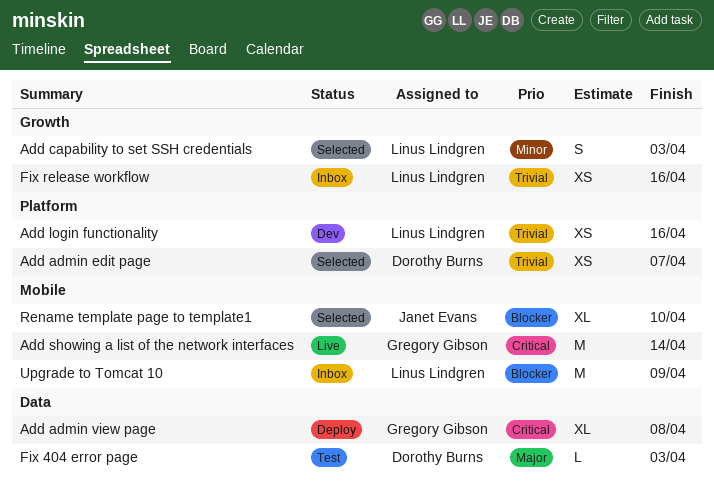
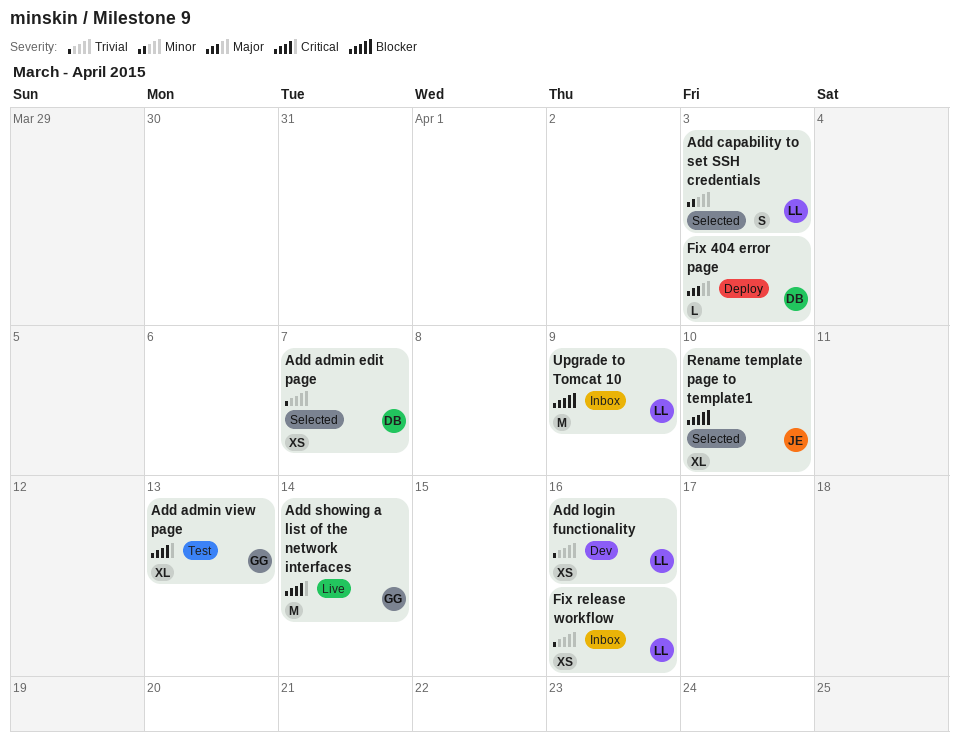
Add admin view page, status: Deploy -> Test
Add admin view page, due: Apr 8 -> Apr 13
Fix 404 error page, status: Test -> Deploy

